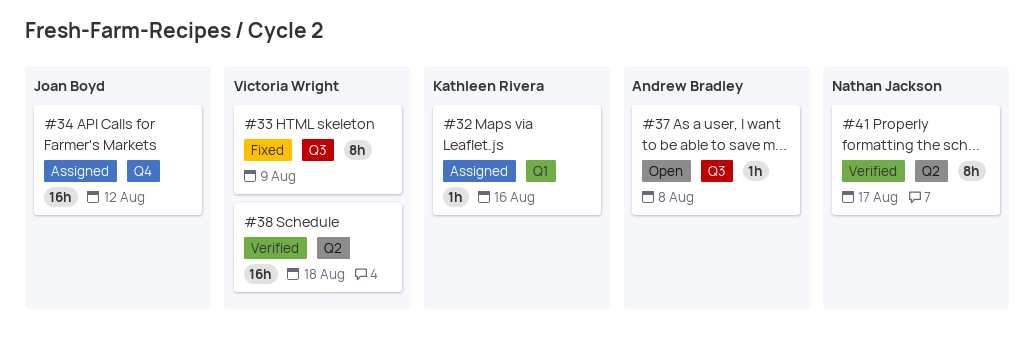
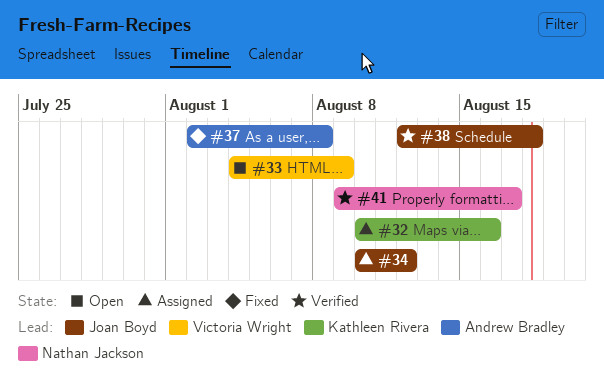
#33, status: Fixed -> Open
#37, status: Open -> Fixed
#38, owner: Victoria Wright -> Joan Boyd

